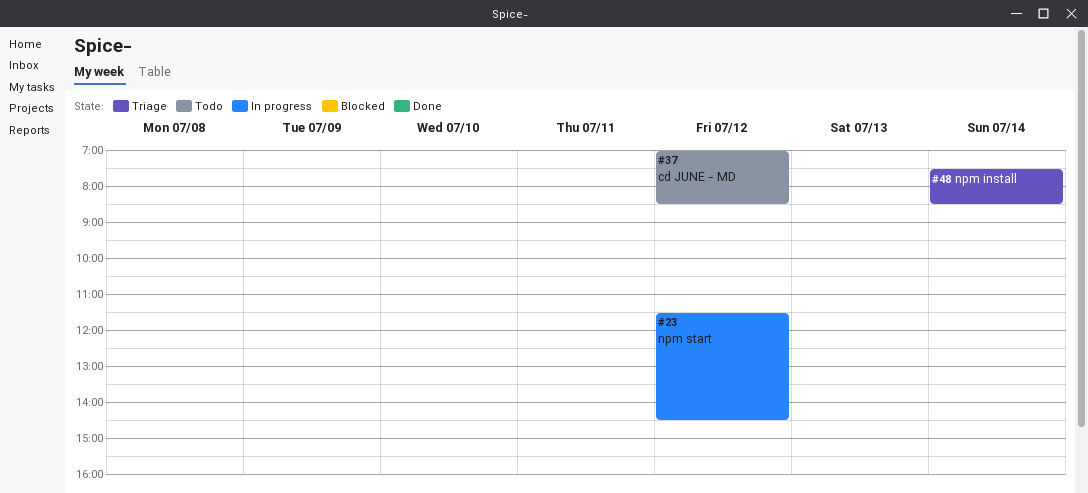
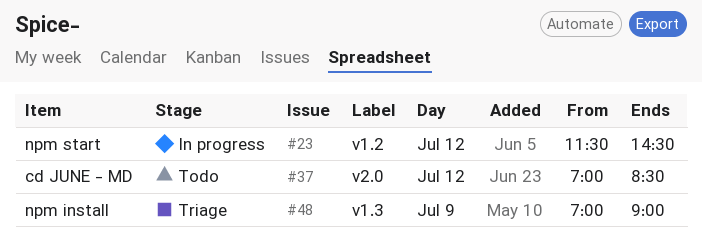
#48, day: Jul 14 -> Jul 9
#48, begins: 07:30 -> 07:00
#48, ends: 08:30 -> 09:00

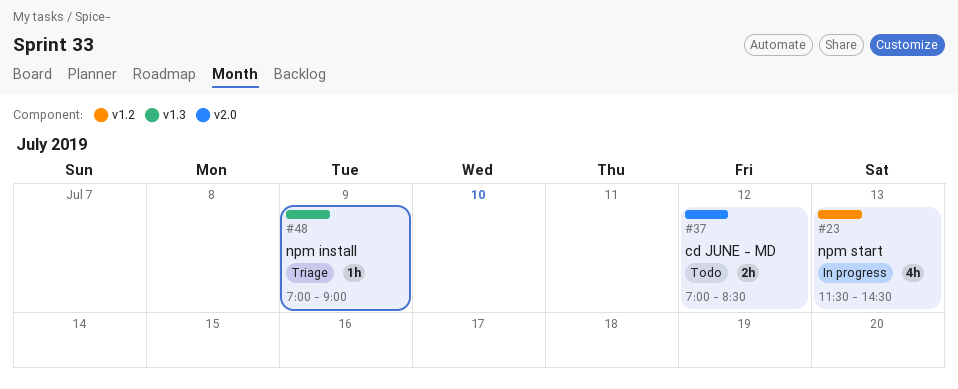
#23, day: Jul 12 -> Jul 13

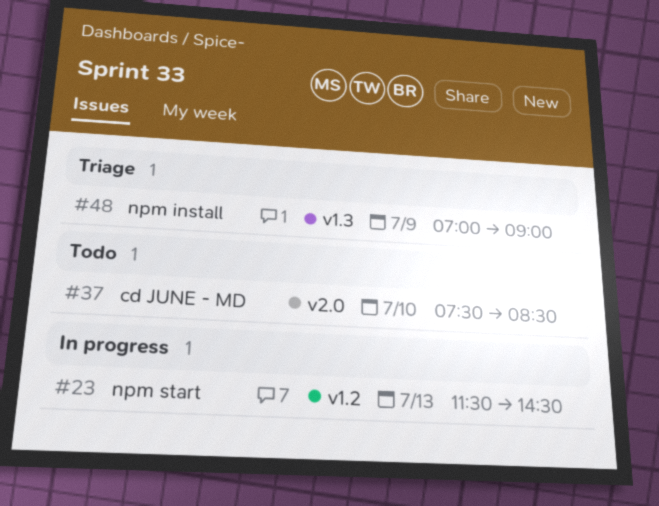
#37, day: Jul 12 -> Jul 10
#37, begins: 07:00 -> 07:30

